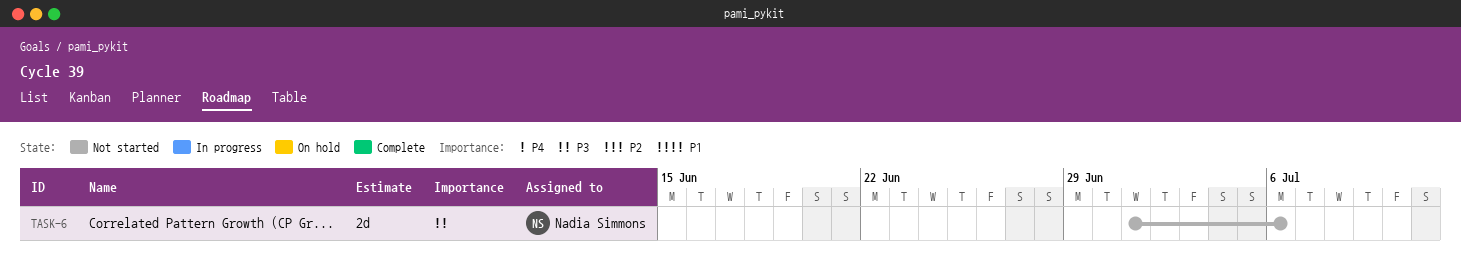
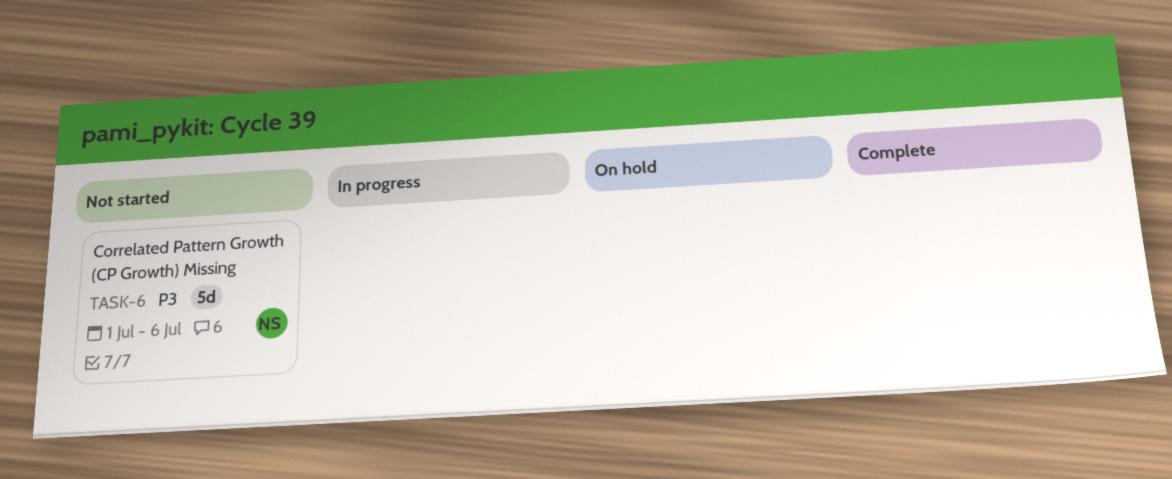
TASK-6, estimate: 2d -> 5d

